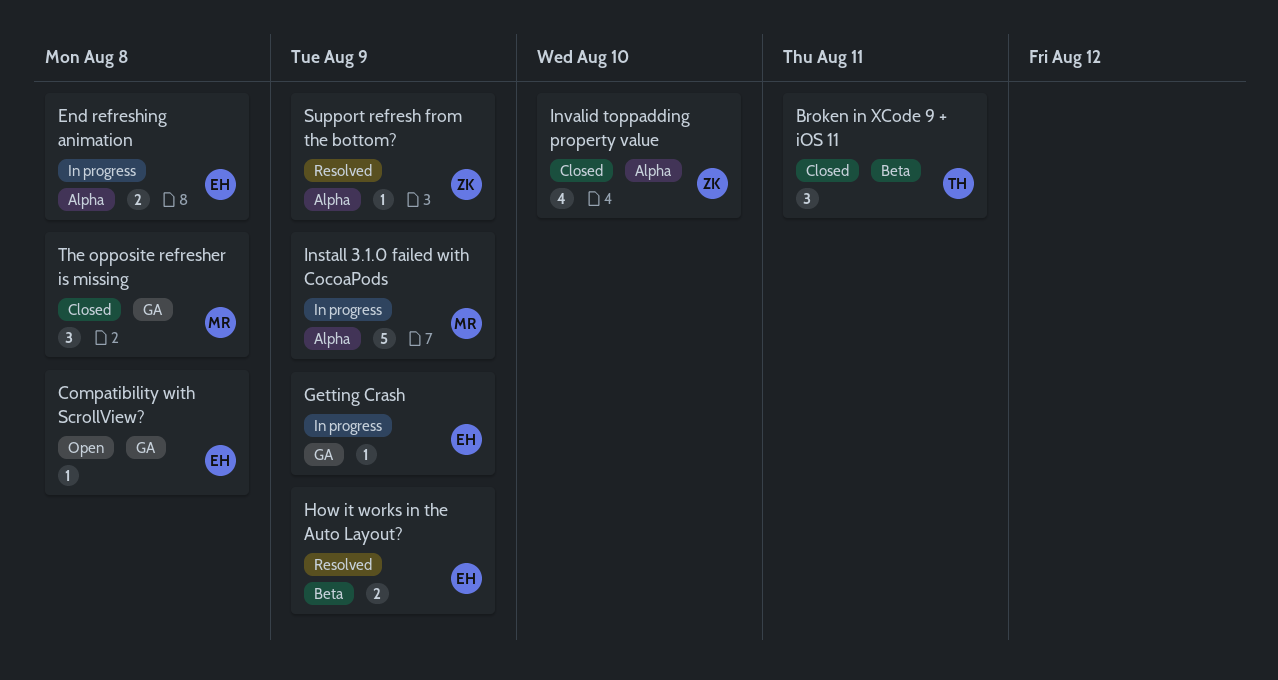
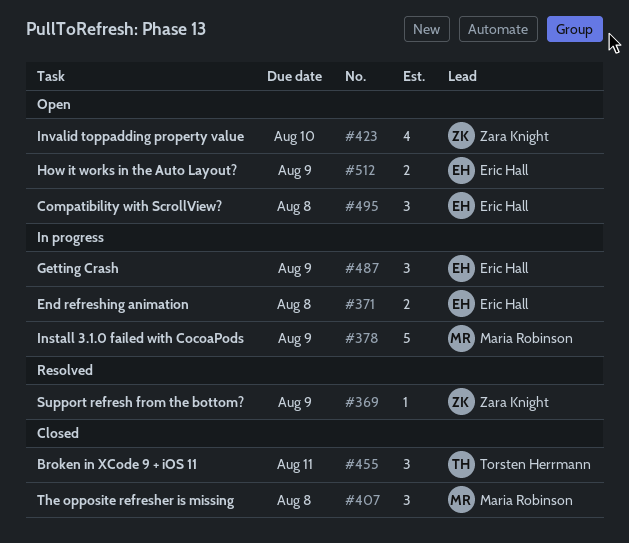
Compatibility with ScrollView?, estimate: 1 -> 3
Getting Crash, estimate: 1 -> 3
How it works in the Auto Layout?, status: Resolved -> Open
Invalid toppadding property value, status: Closed -> Open

